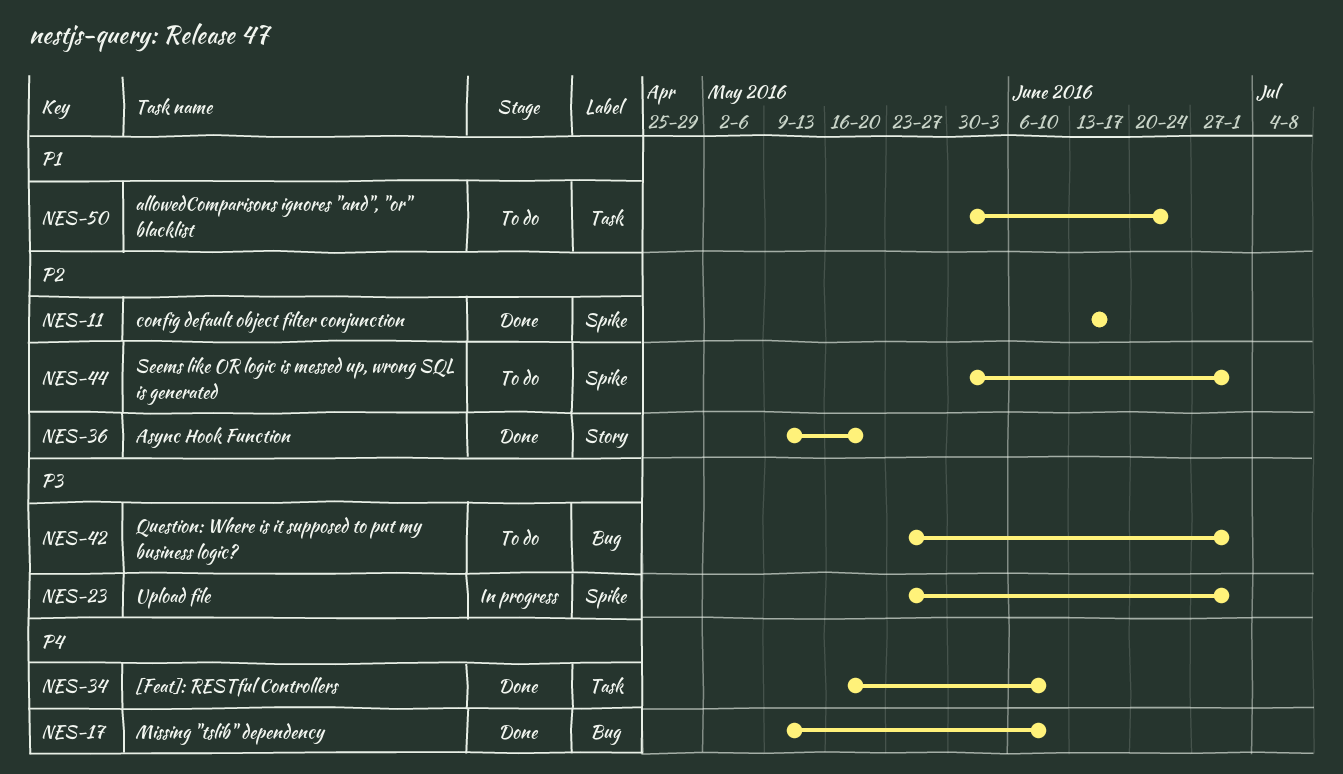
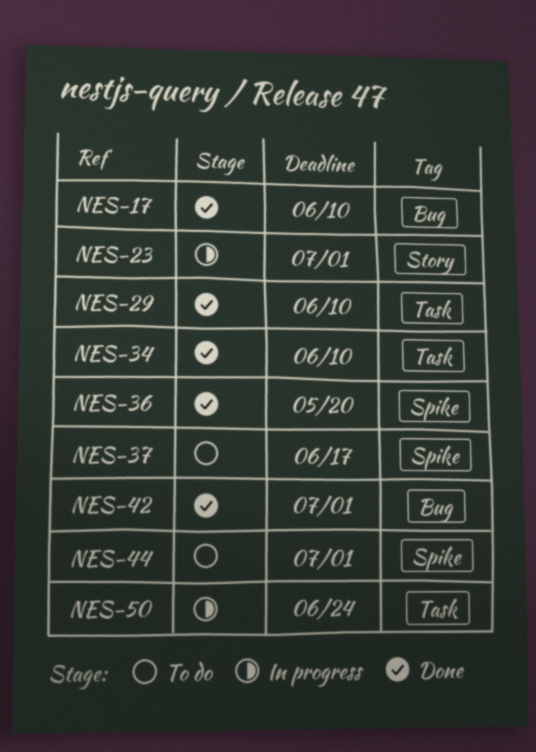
NES-11: present -> none
NES-23, label: Spike -> Story
NES-29: none -> present
NES-36, label: Story -> Spike
NES-37: none -> present
NES-42, status: To do -> Done
NES-50, status: To do -> In progress

